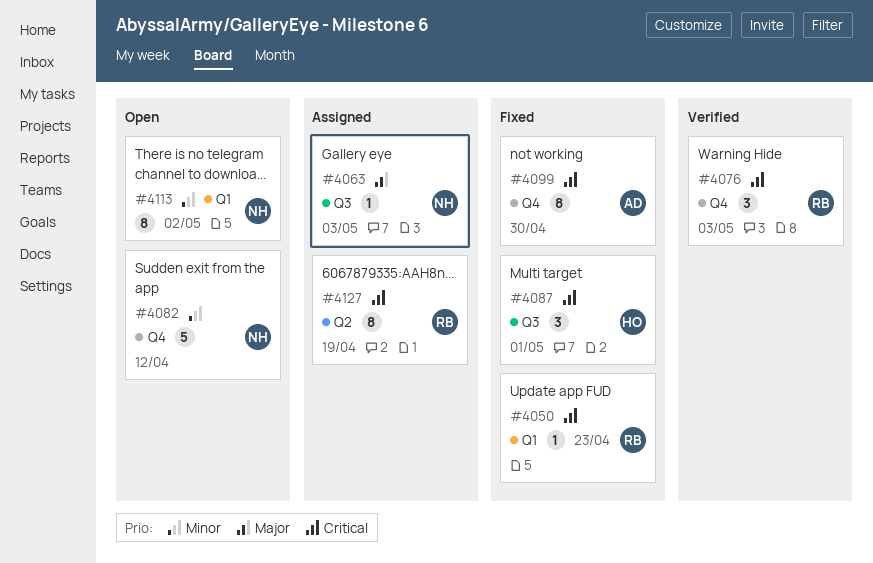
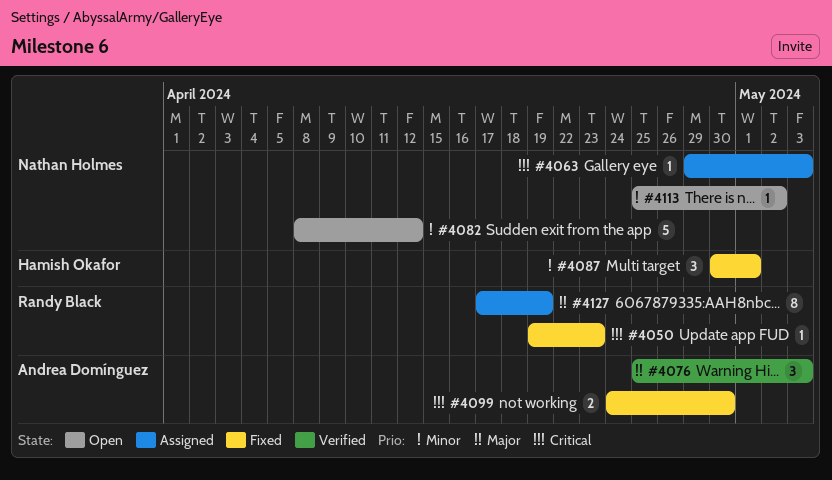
#4063, priority: Major -> Critical
#4076, owner: Randy Black -> Andrea Domínguez
#4076, priority: Critical -> Major
#4087, priority: Critical -> Minor
#4099, estimate: 8 -> 2
#4113, estimate: 8 -> 1
#4127, priority: Critical -> Major

